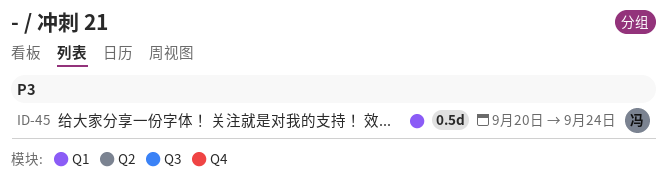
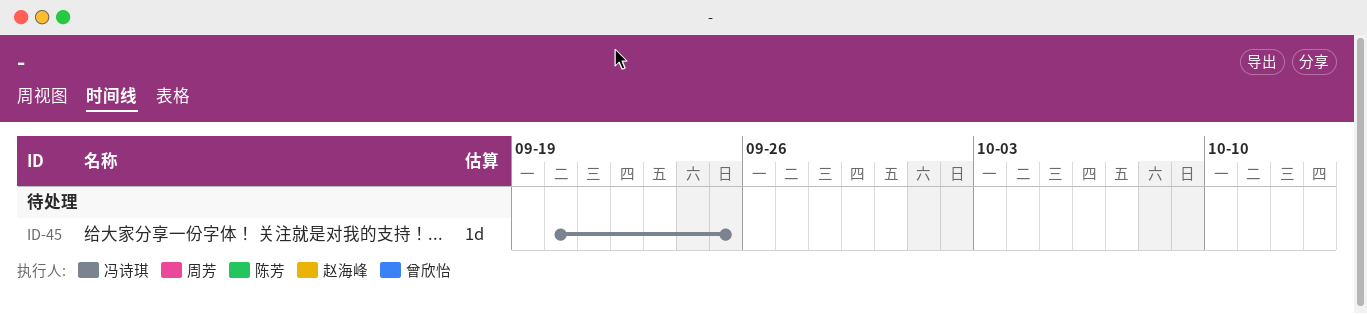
ID-45, estimate: 0.5d -> 1d
ID-45, due: Sep 24 -> Sep 25

